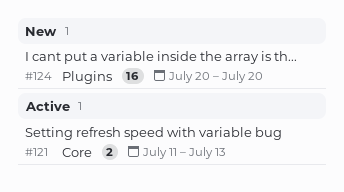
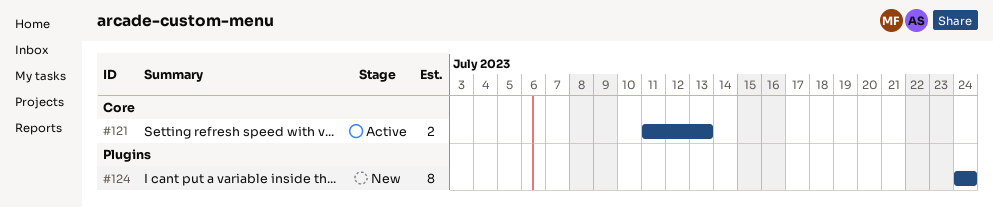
#124, estimate: 16 -> 8
#124, start: Jul 20 -> Jul 24
#124, due: Jul 20 -> Jul 24

